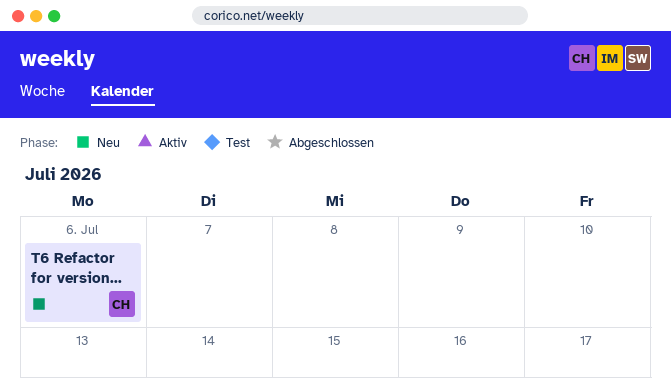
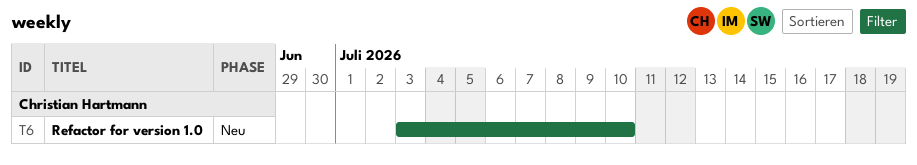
T6, due: Jul 6 -> Jul 10

